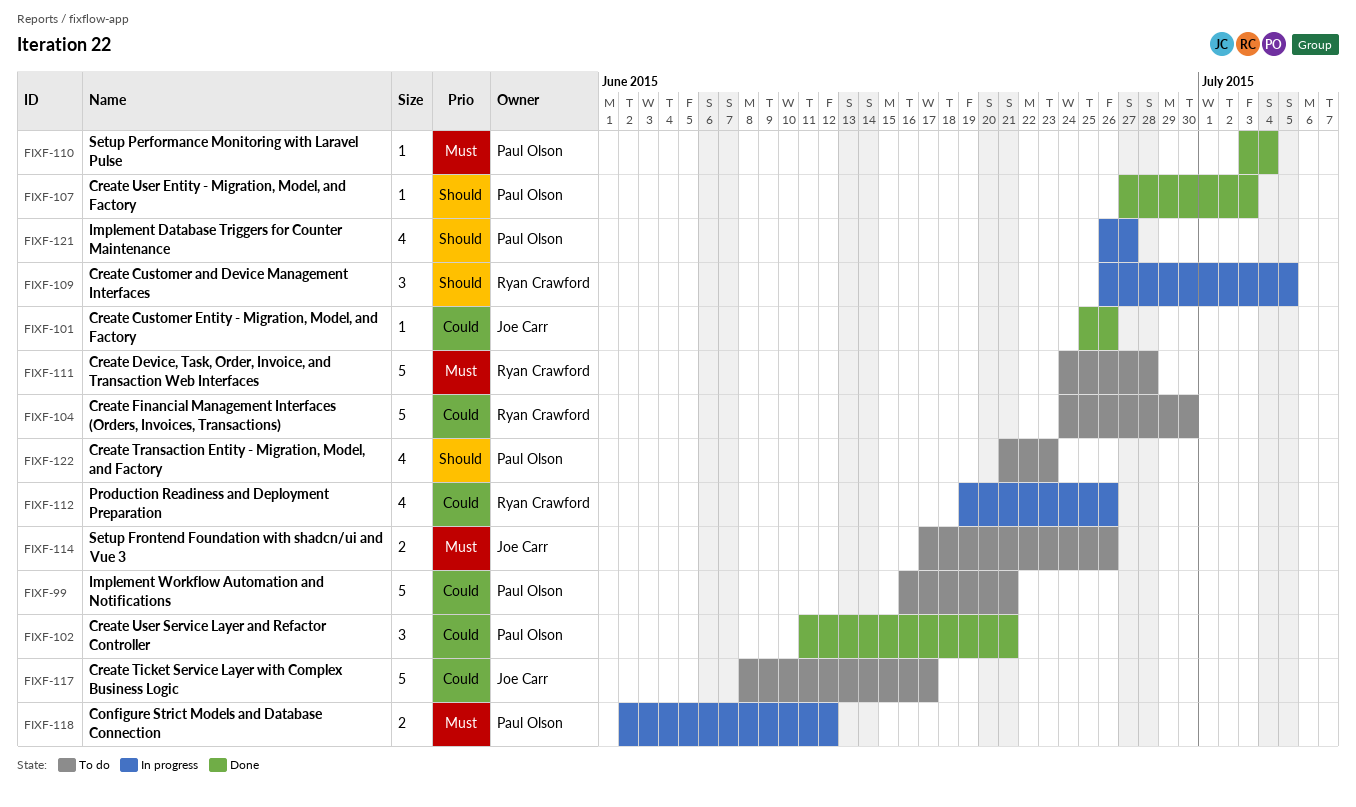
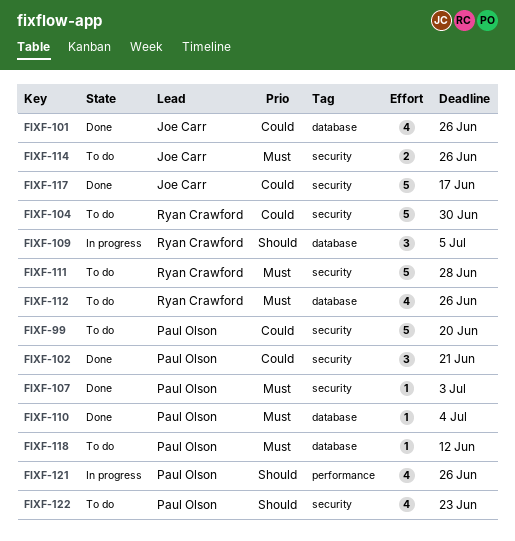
FIXF-99, due: Jun 21 -> Jun 20
FIXF-101, estimate: 1 -> 4
FIXF-107, priority: Should -> Must
FIXF-112, status: In progress -> To do
FIXF-112, priority: Could -> Must
FIXF-117, status: To do -> Done
FIXF-118, status: In progress -> To do
FIXF-118, estimate: 2 -> 1
FIXF-121, due: Jun 27 -> Jun 26

